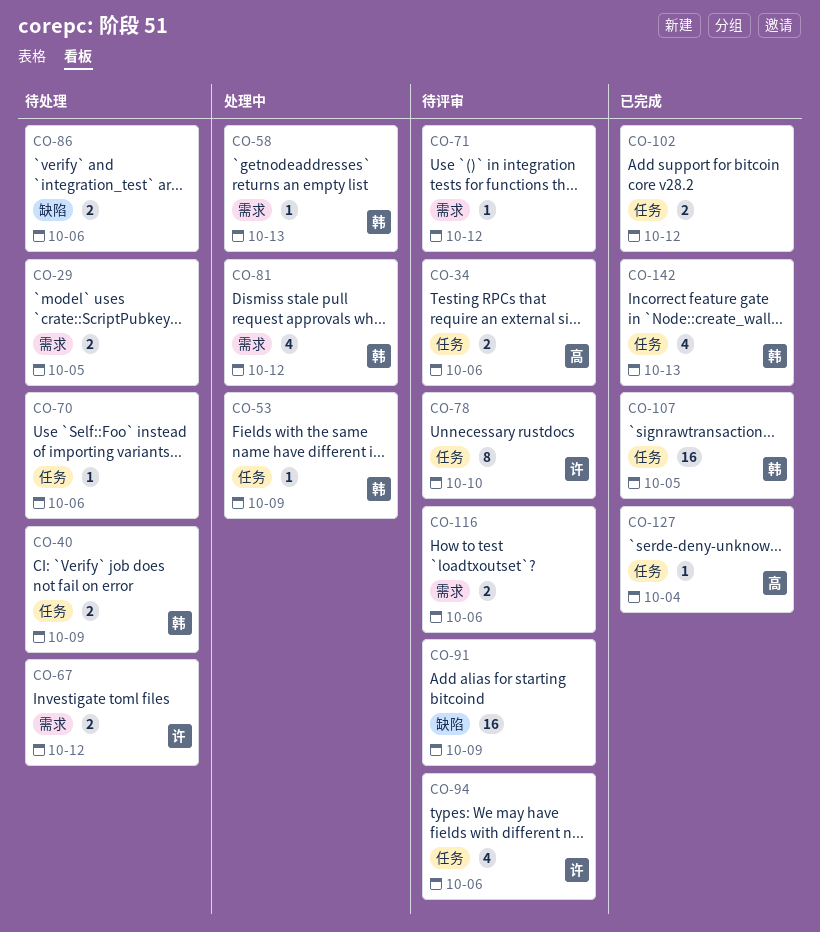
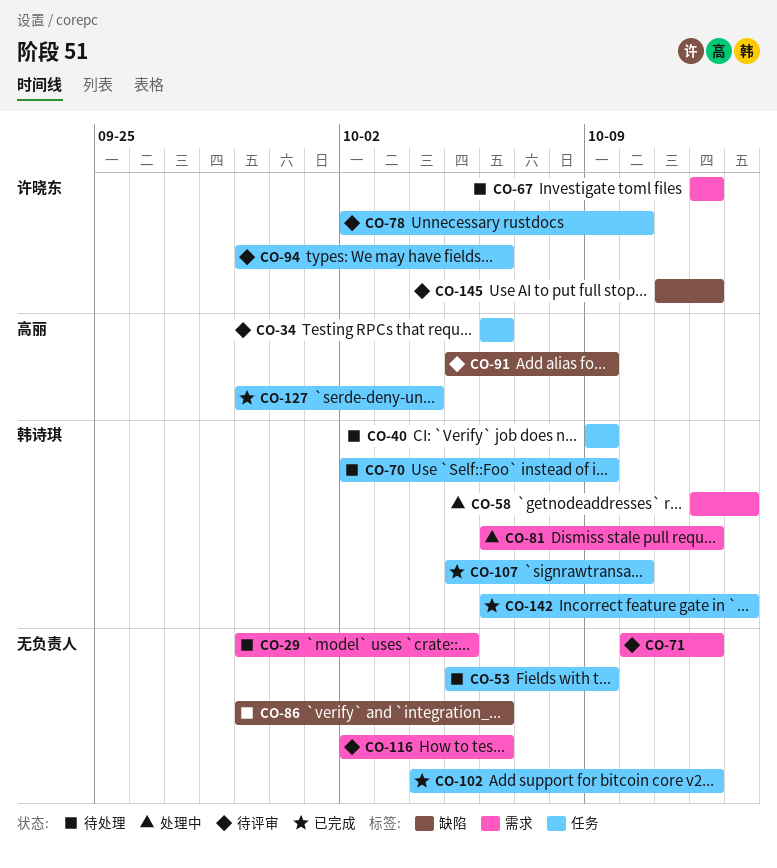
CO-53, status: 处理中 -> 待处理
CO-53, owner: 韩诗琪 -> none
CO-70, owner: none -> 韩诗琪
CO-70, due: Oct 6 -> Oct 9
CO-91, owner: none -> 高丽
CO-107, due: Oct 5 -> Oct 10
CO-145: none -> present

